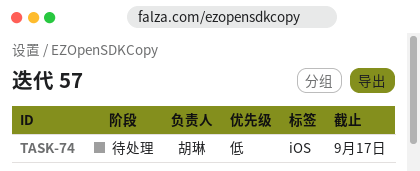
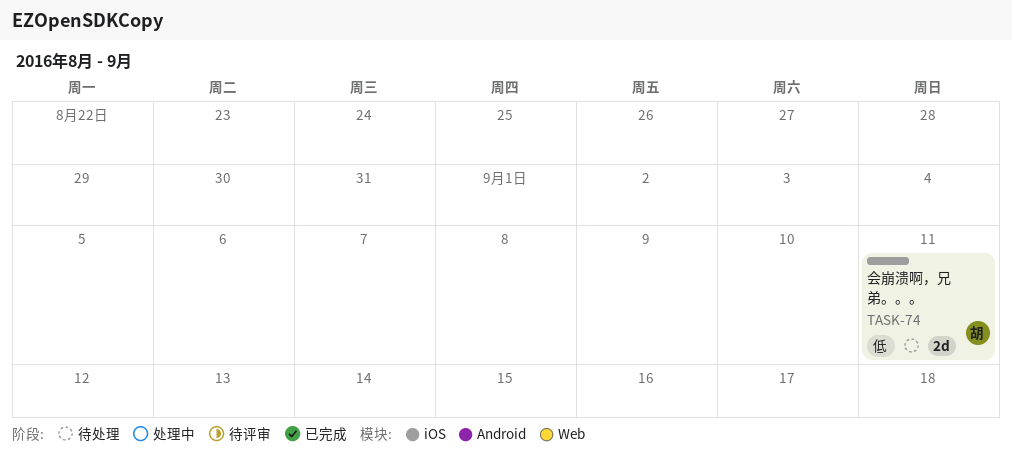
TASK-74, due: Sep 17 -> Sep 11

